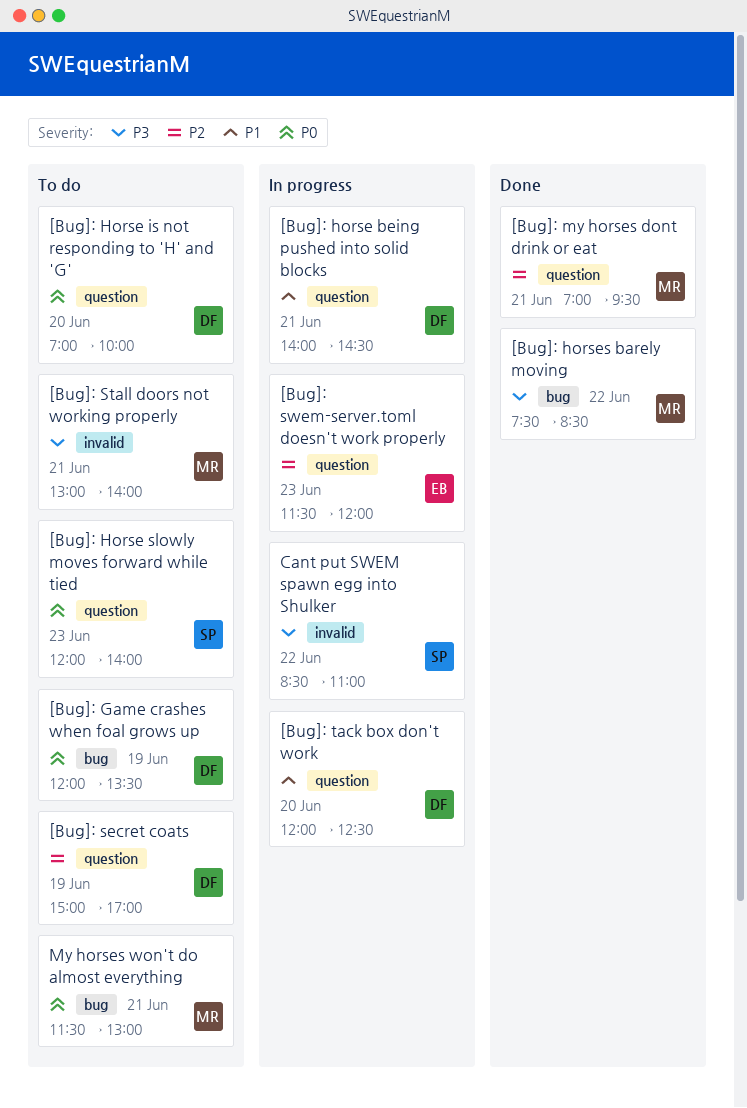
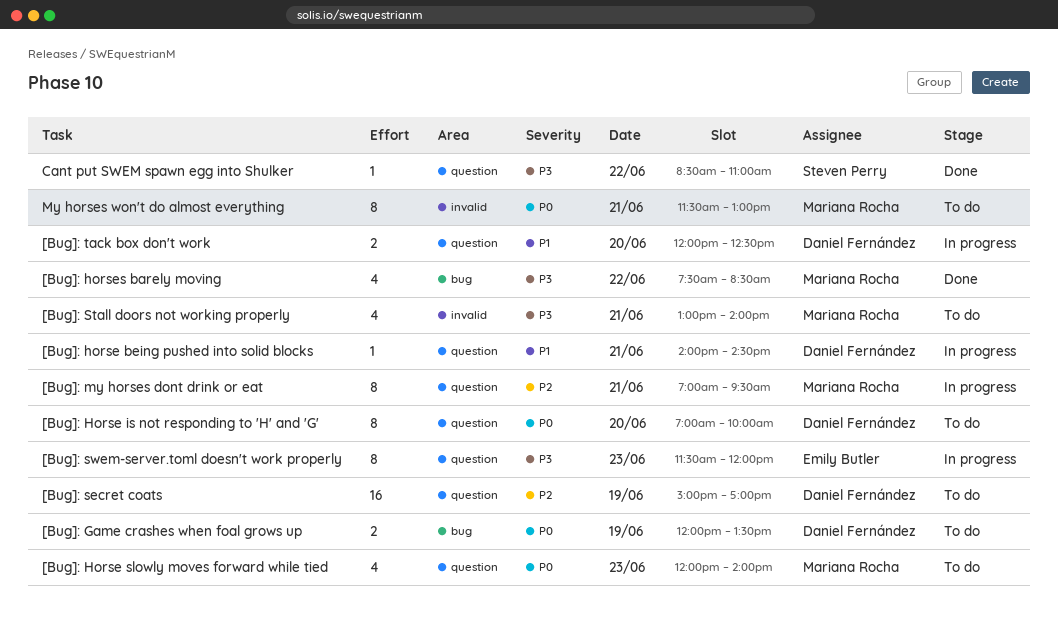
[Bug]: Horse slowly moves forward while tied, owner: Steven Perry -> Mariana Rocha
[Bug]: my horses dont drink or eat, status: Done -> In progress
[Bug]: swem-server.toml doesn't work properly, priority: P2 -> P3
Cant put SWEM spawn egg into Shulker, status: In progress -> Done
Cant put SWEM spawn egg into Shulker, label: invalid -> question
My horses won't do almost everything, label: bug -> invalid

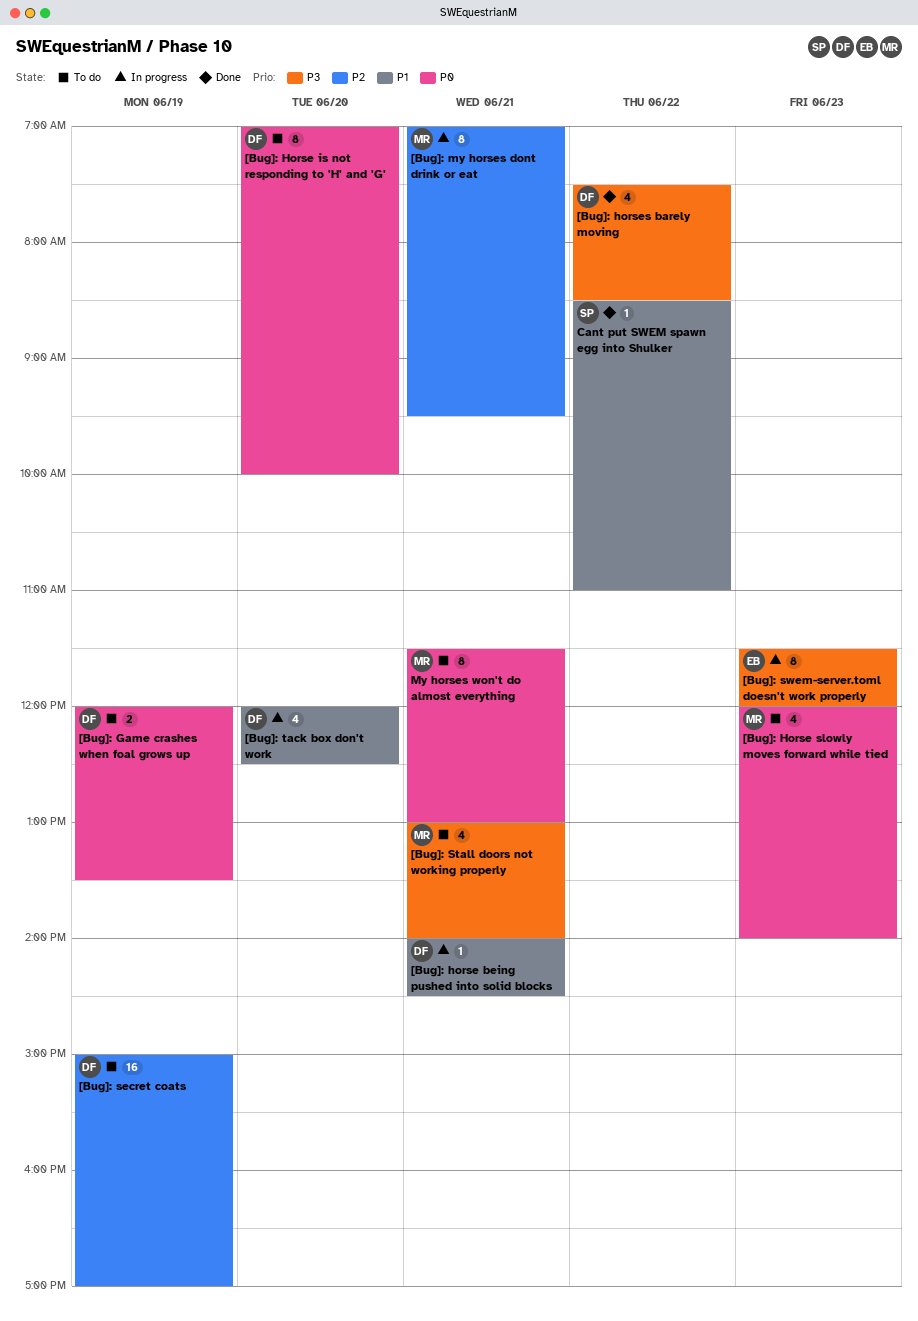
[Bug]: horses barely moving, owner: Mariana Rocha -> Daniel Fernández
[Bug]: tack box don't work, estimate: 2 -> 4
Cant put SWEM spawn egg into Shulker, priority: P3 -> P1

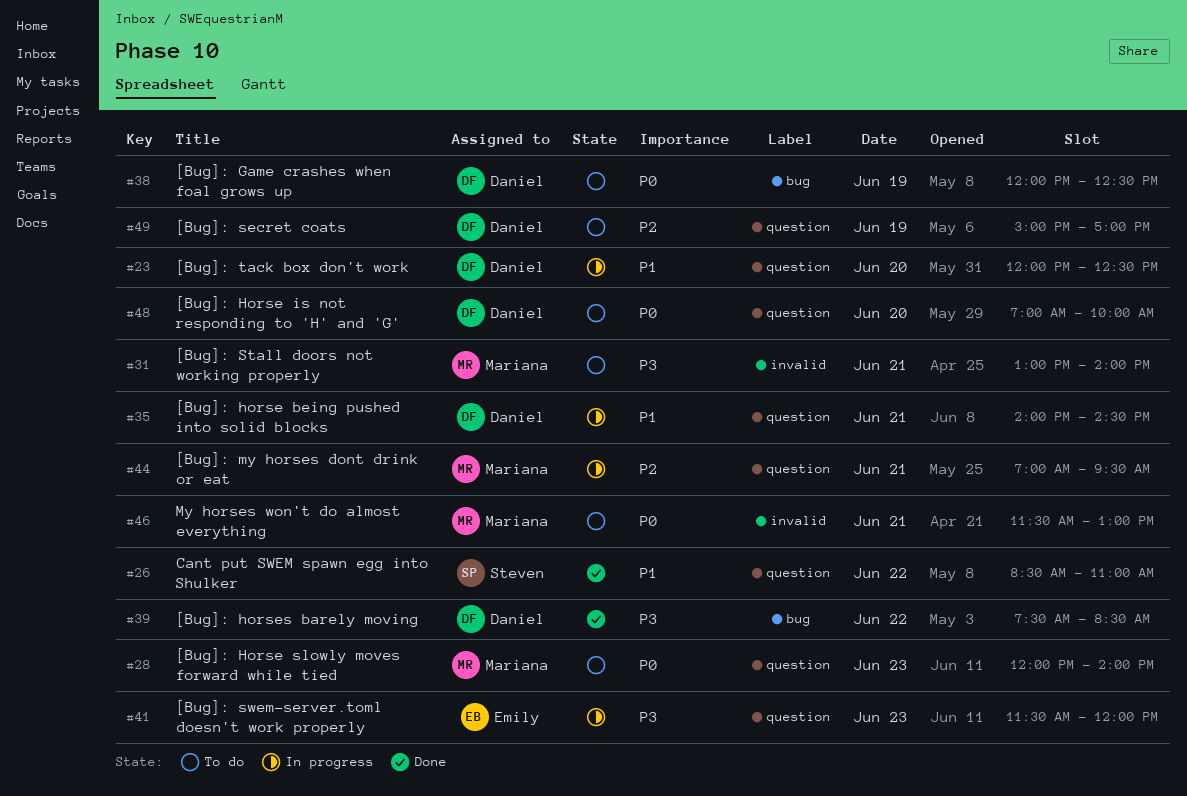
[Bug]: Game crashes when foal grows up, ends: 13:30 -> 12:30

